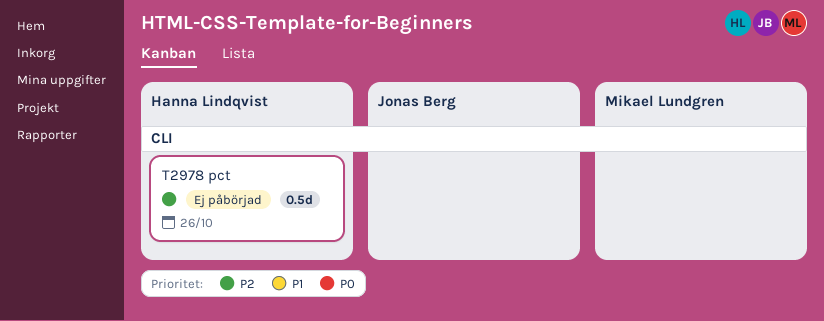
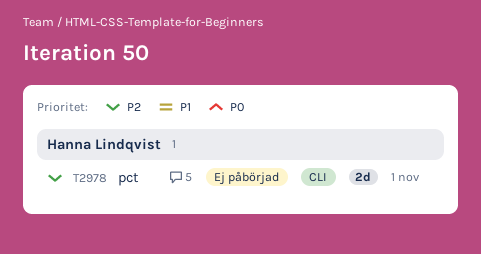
T2978, estimate: 0.5d -> 2d
T2978, due: Oct 26 -> Nov 1

